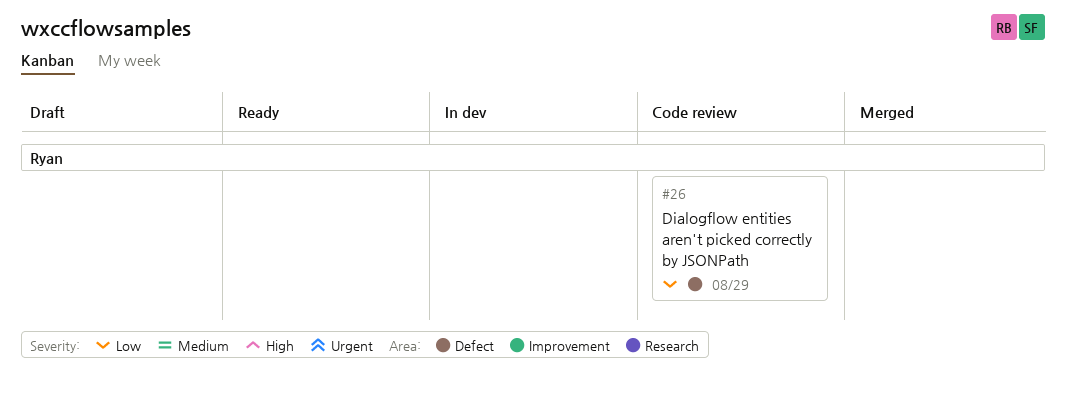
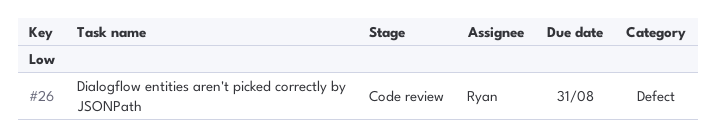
#26, due: Aug 29 -> Aug 31

